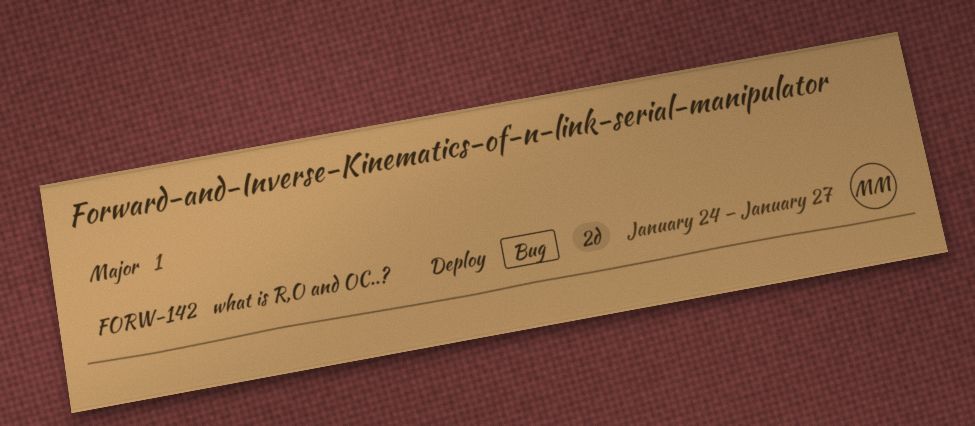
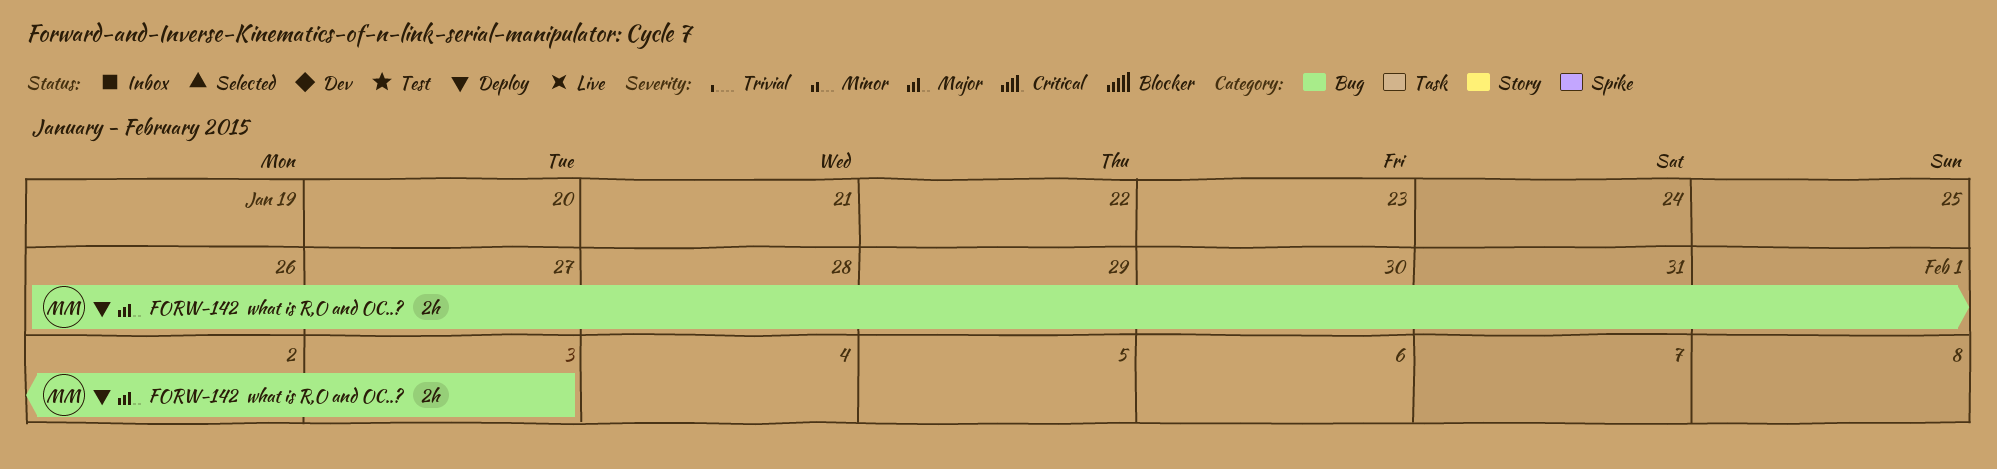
FORW-142, estimate: 2d -> 2h
FORW-142, start: Jan 24 -> Jan 26
FORW-142, due: Jan 27 -> Feb 3

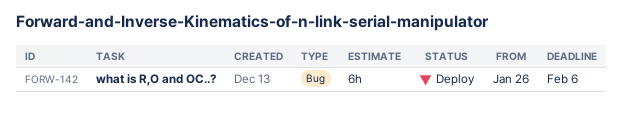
FORW-142, estimate: 2h -> 6h
FORW-142, due: Feb 3 -> Feb 6

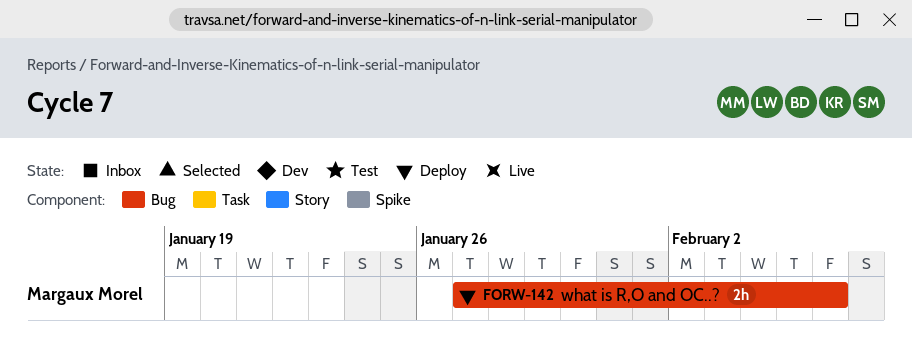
FORW-142, estimate: 6h -> 2h
FORW-142, start: Jan 26 -> Jan 27

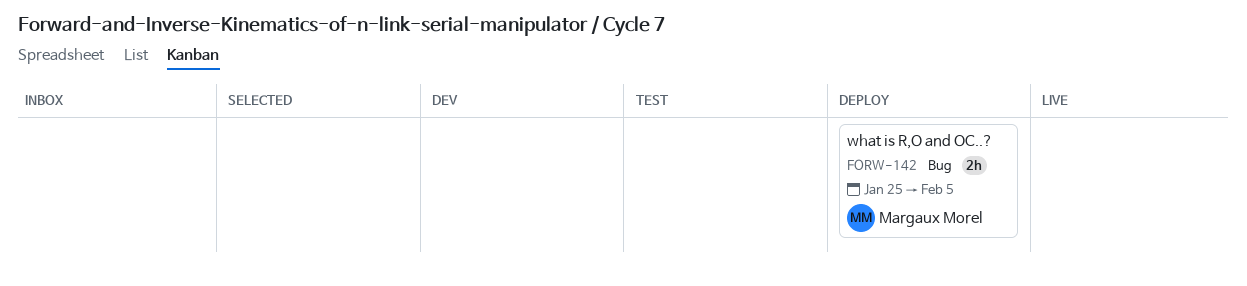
FORW-142, start: Jan 27 -> Jan 25
FORW-142, due: Feb 6 -> Feb 5

